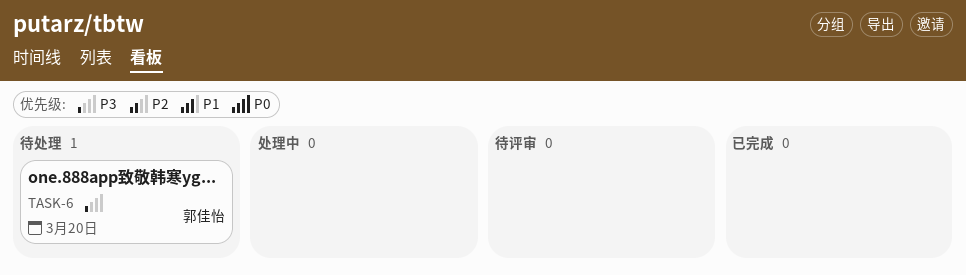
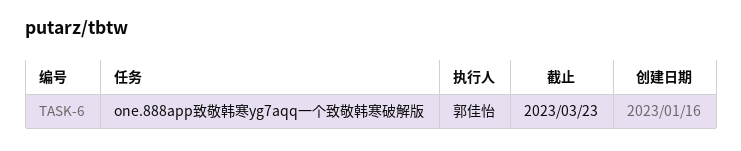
TASK-6, due: Mar 20 -> Mar 23

